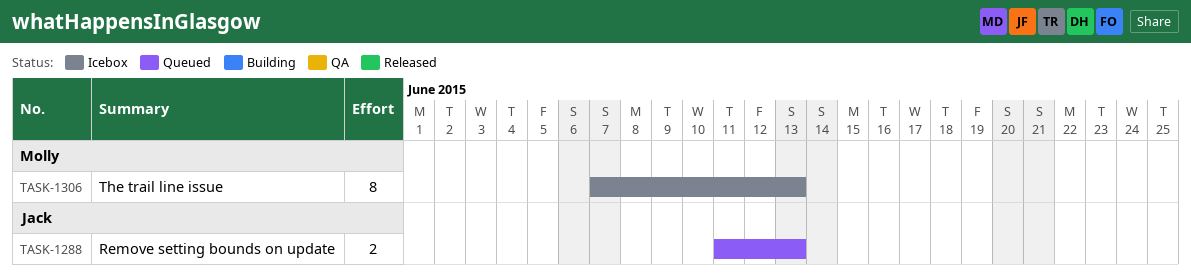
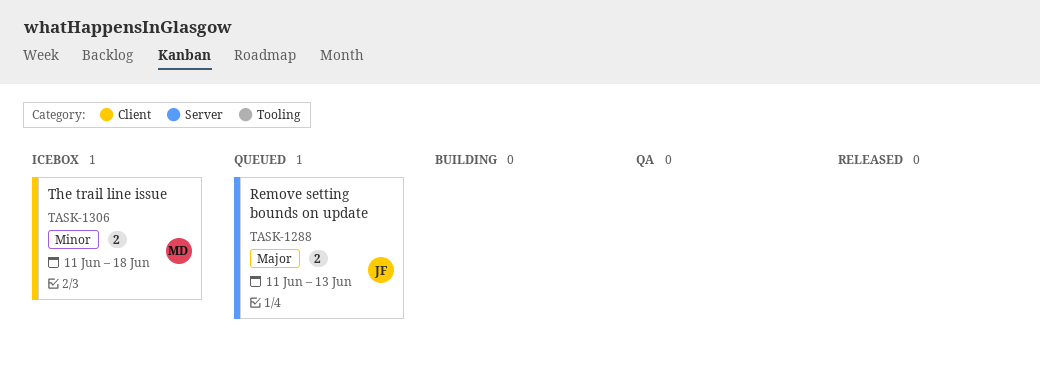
TASK-1306, estimate: 8 -> 2
TASK-1306, start: Jun 7 -> Jun 11
TASK-1306, due: Jun 13 -> Jun 18

